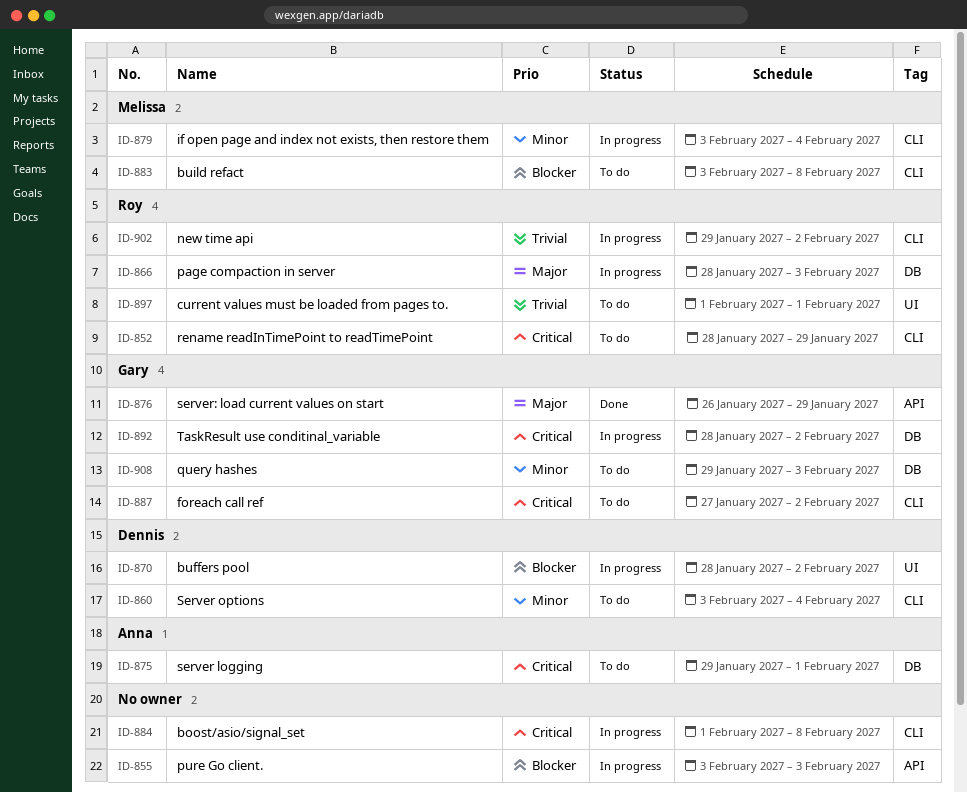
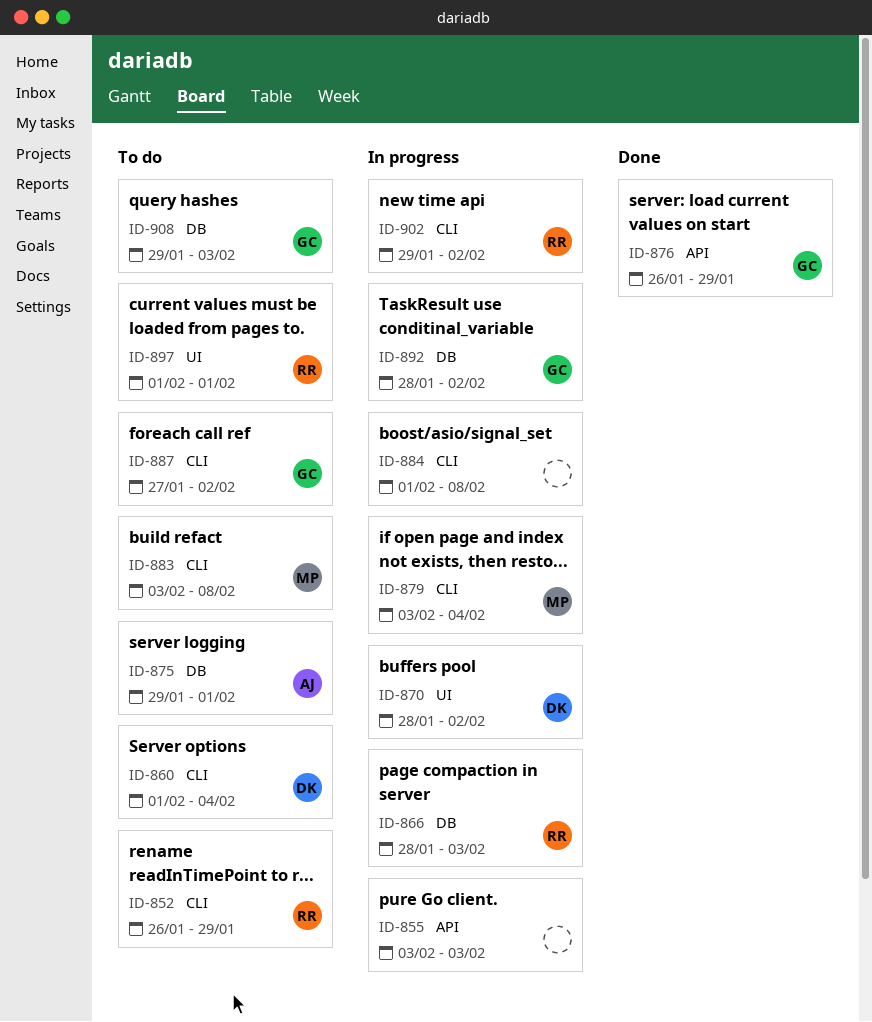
ID-852, start: Jan 28 -> Jan 26
ID-860, start: Feb 3 -> Feb 1

